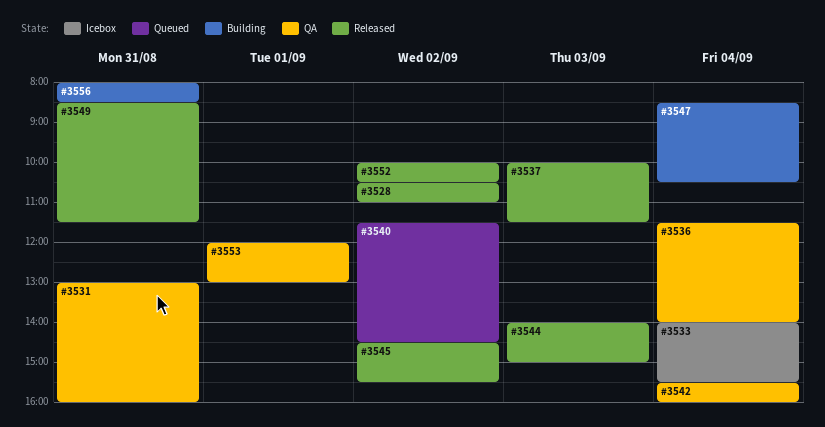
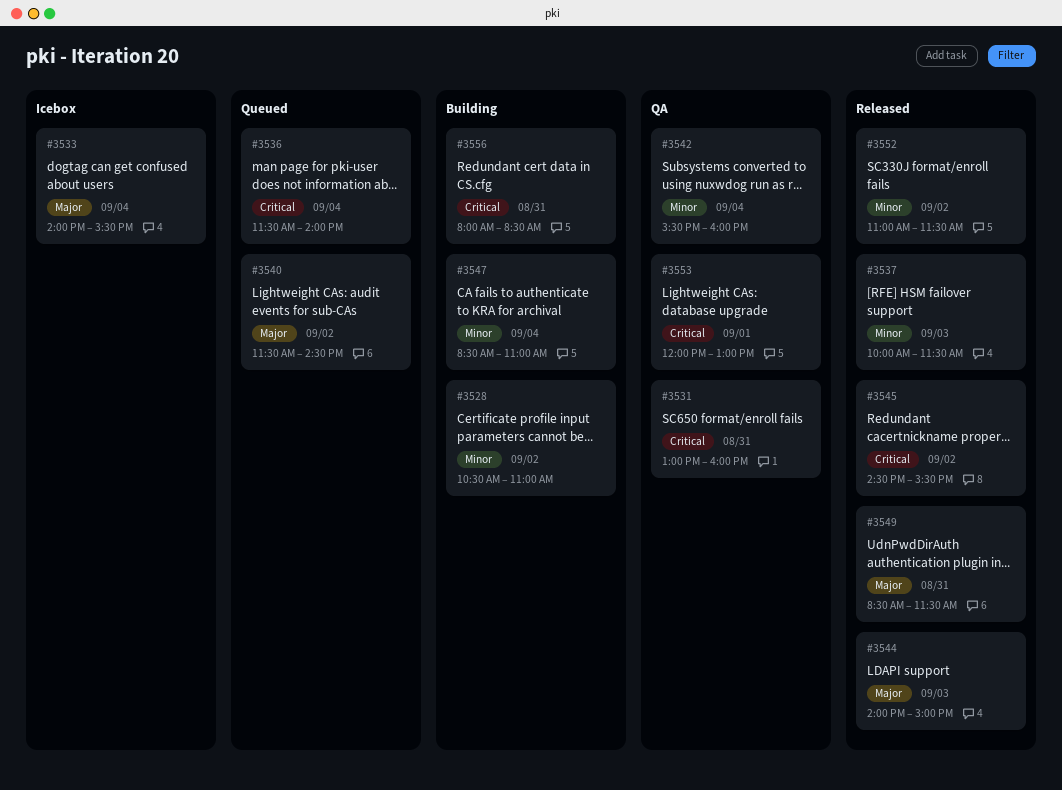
#3528, status: Released -> Building
#3536, status: QA -> Queued
#3547, ends: 10:30 -> 11:00
#3552, begins: 10:00 -> 11:00
#3552, ends: 10:30 -> 11:30

